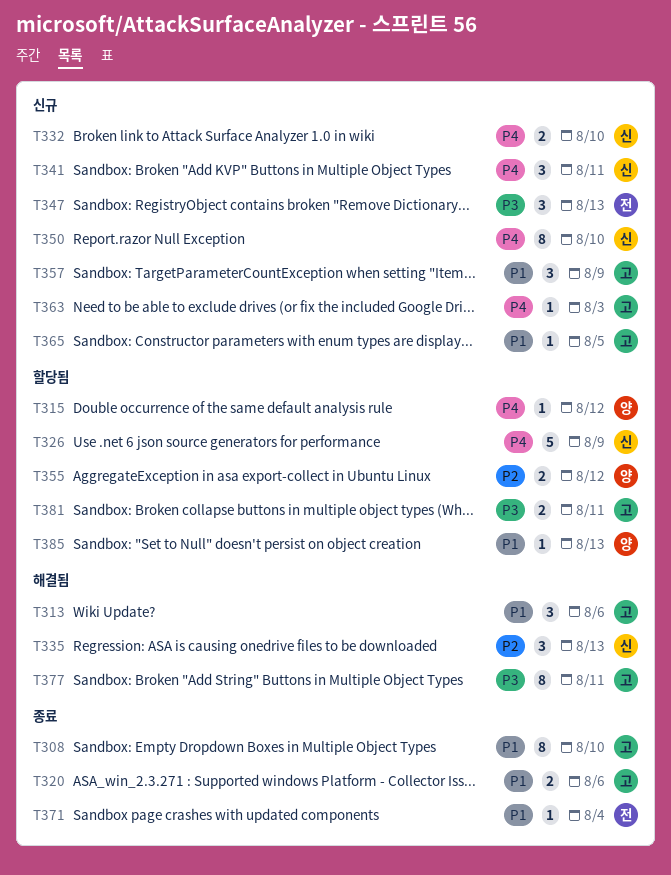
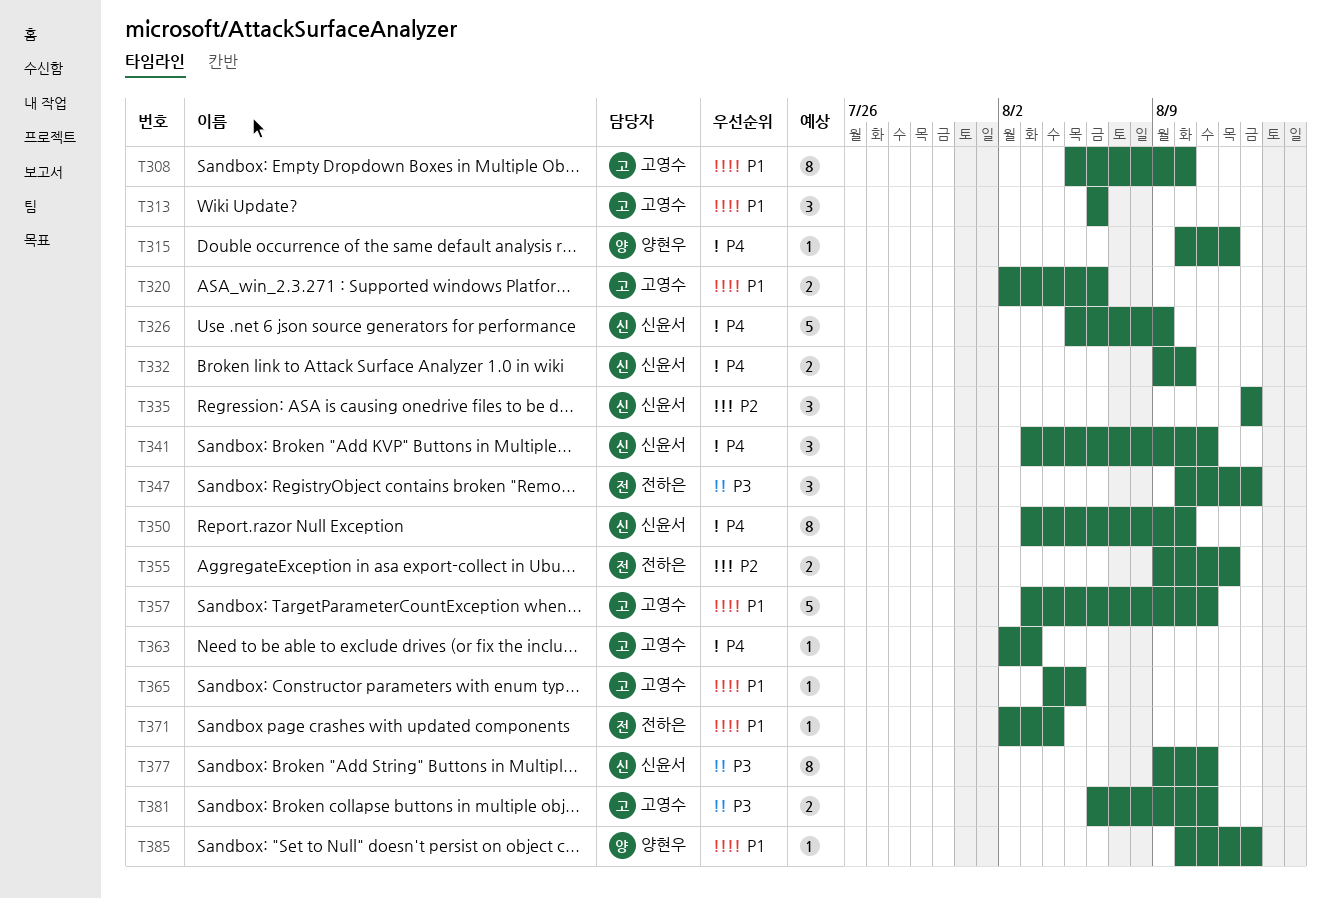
T355, owner: 양현우 -> 전하은
T357, estimate: 3 -> 5
T357, due: Aug 9 -> Aug 11
T377, owner: 고영수 -> 신윤서

